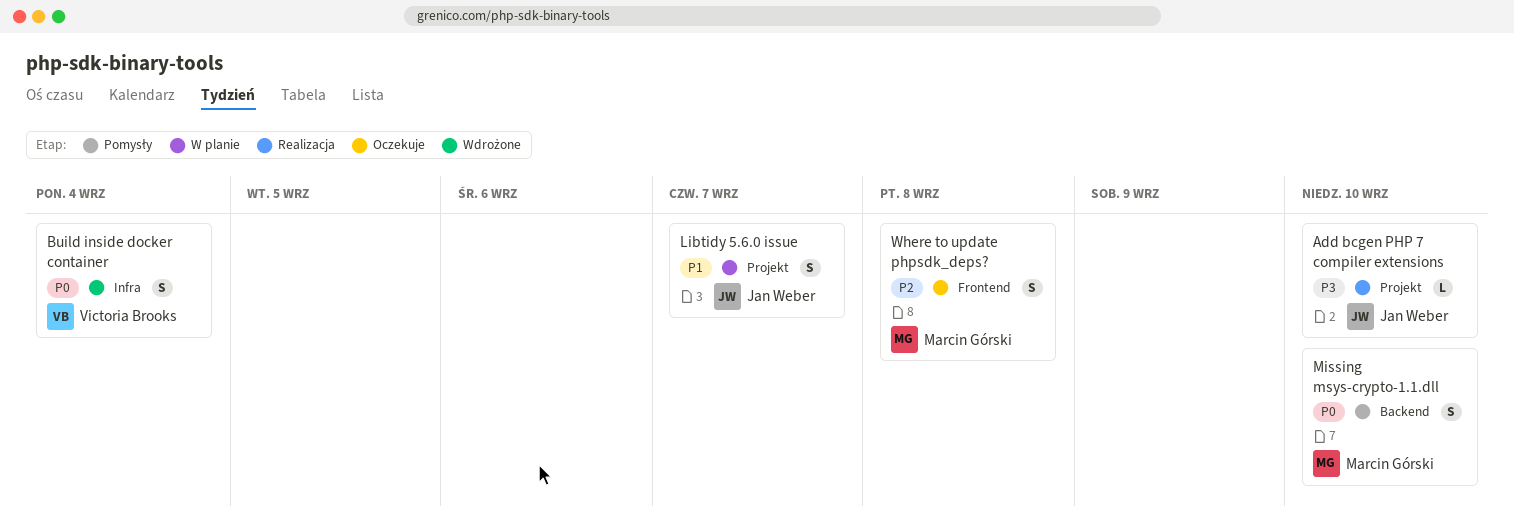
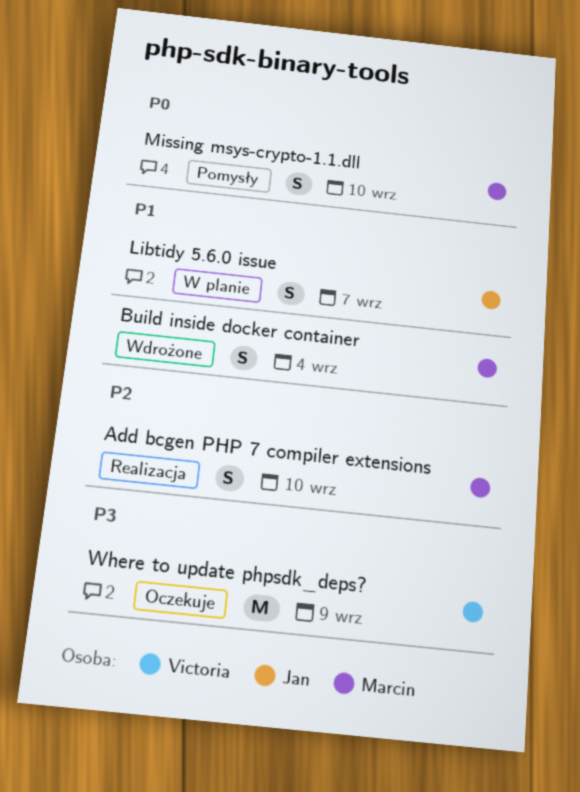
Add bcgen PHP 7 compiler extensions, owner: Jan Weber -> Marcin Górski
Add bcgen PHP 7 compiler extensions, priority: P3 -> P2
Add bcgen PHP 7 compiler extensions, estimate: L -> S
Build inside docker container, owner: Victoria Brooks -> Marcin Górski
Build inside docker container, priority: P0 -> P1
Where to update phpsdk_deps?, owner: Marcin Górski -> Victoria Brooks
Where to update phpsdk_deps?, priority: P2 -> P3
Where to update phpsdk_deps?, estimate: S -> M
Where to update phpsdk_deps?, due: Sep 8 -> Sep 9

